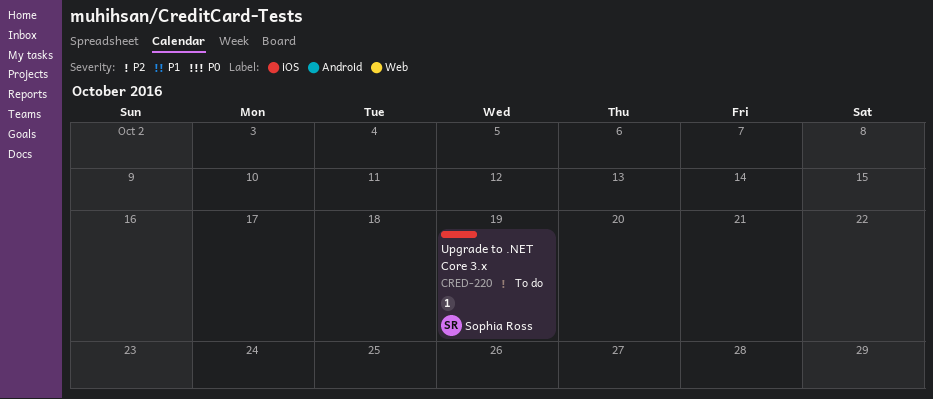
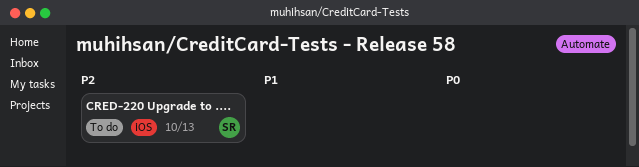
CRED-220, due: Oct 19 -> Oct 13

